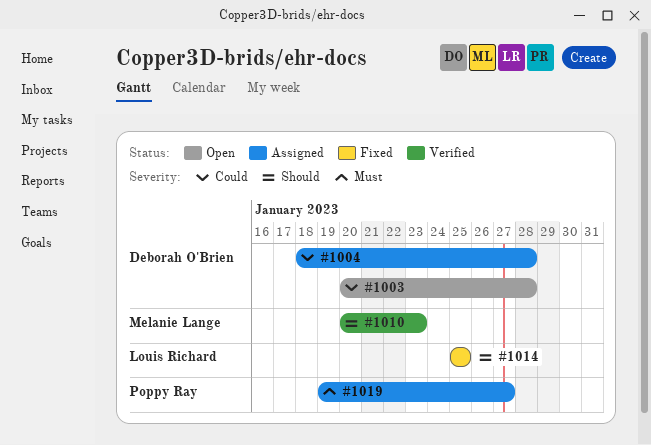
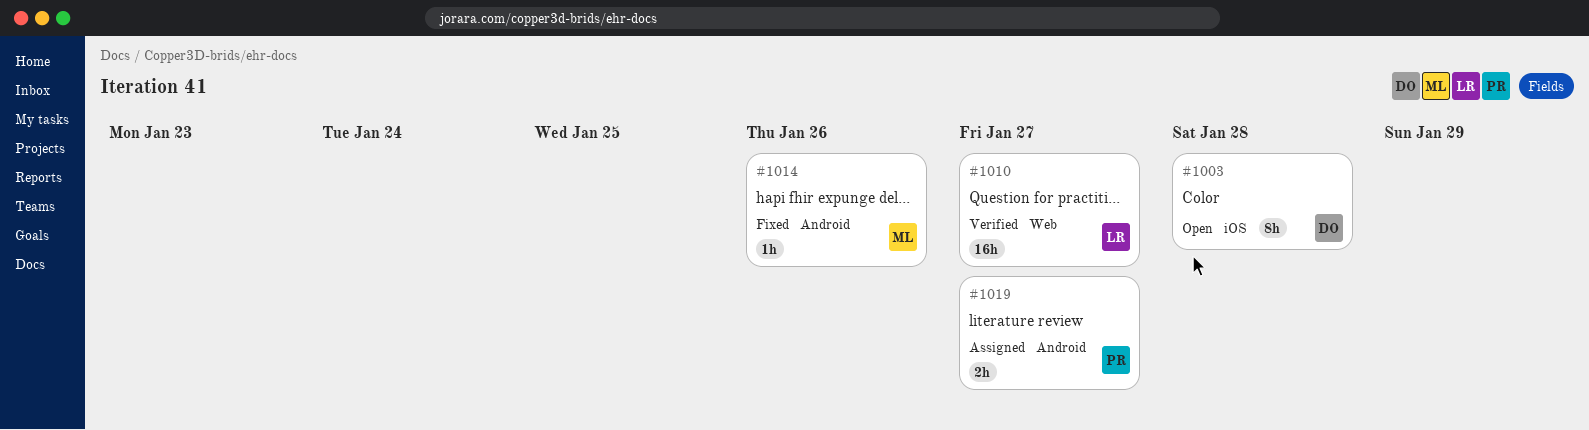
#1004: present -> none
#1010, owner: Melanie Lange -> Louis Richard
#1010, due: Jan 23 -> Jan 27
#1014, owner: Louis Richard -> Melanie Lange
#1014, due: Jan 25 -> Jan 26

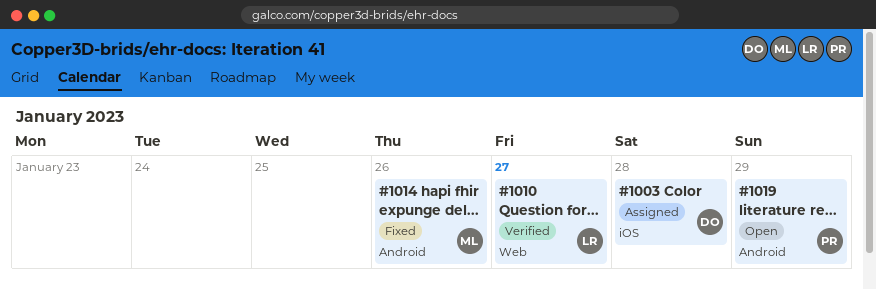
#1003, status: Open -> Assigned
#1019, status: Assigned -> Open
#1019, due: Jan 27 -> Jan 29

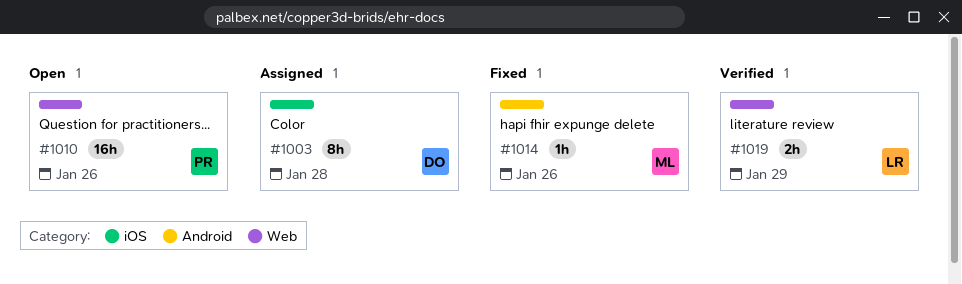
#1010, status: Verified -> Open
#1010, owner: LR -> PR
#1010, due: Jan 27 -> Jan 26
#1019, status: Open -> Verified
#1019, owner: PR -> LR
#1019, label: Android -> Web

